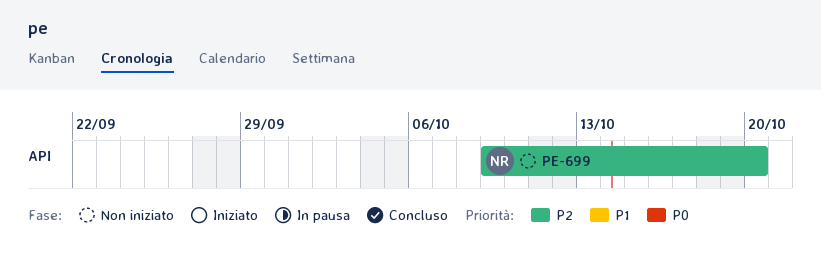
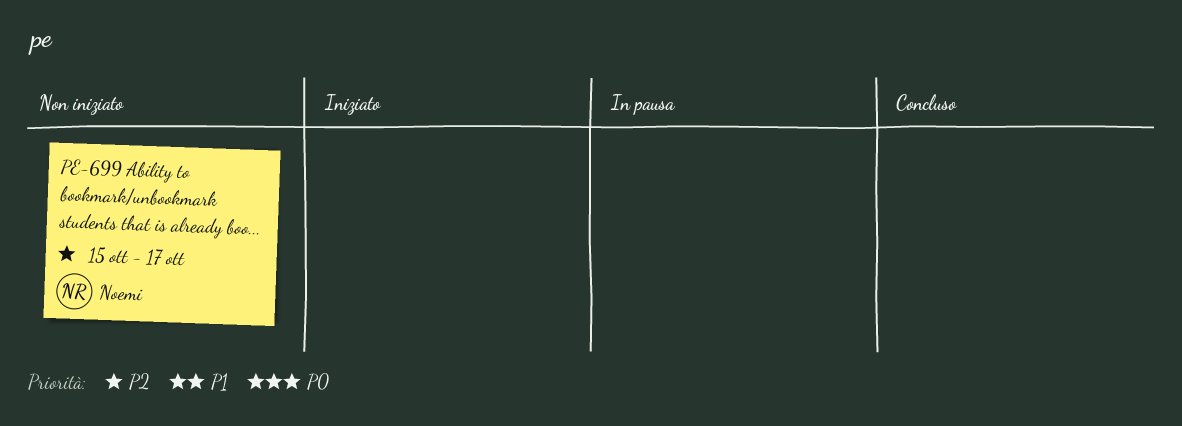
PE-699, start: Oct 9 -> Oct 15
PE-699, due: Oct 20 -> Oct 17

